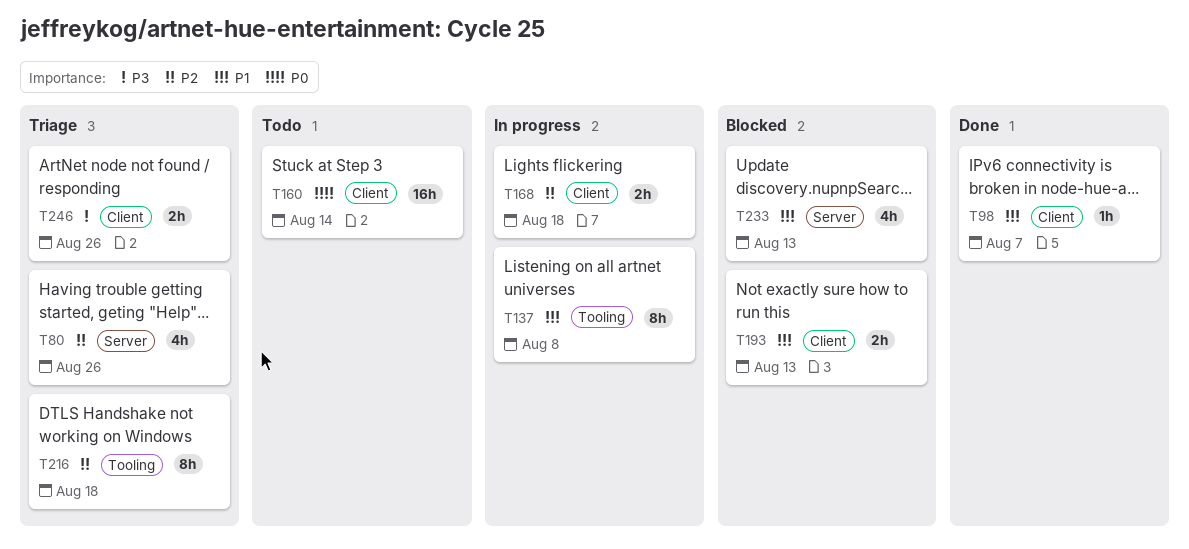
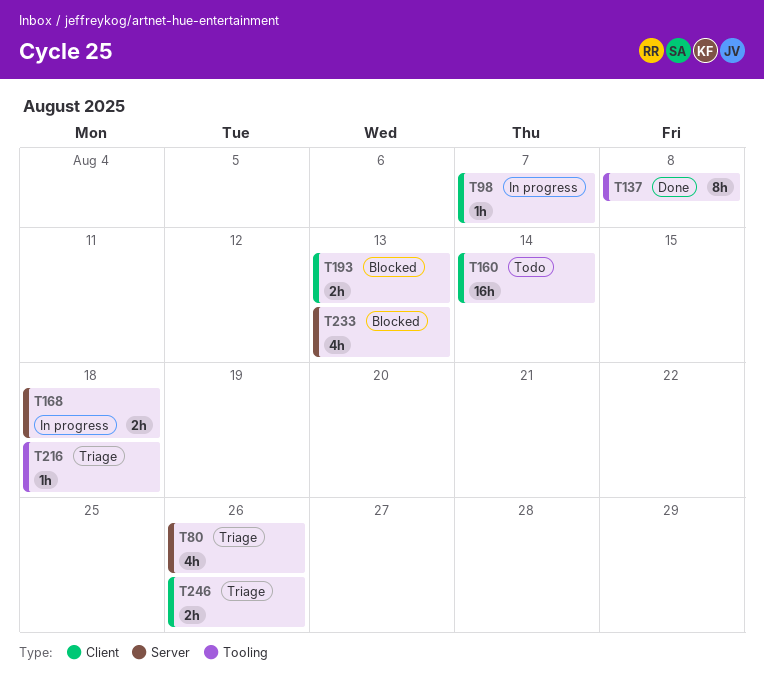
T98, status: Done -> In progress
T137, status: In progress -> Done
T168, label: Client -> Server
T216, estimate: 8h -> 1h

